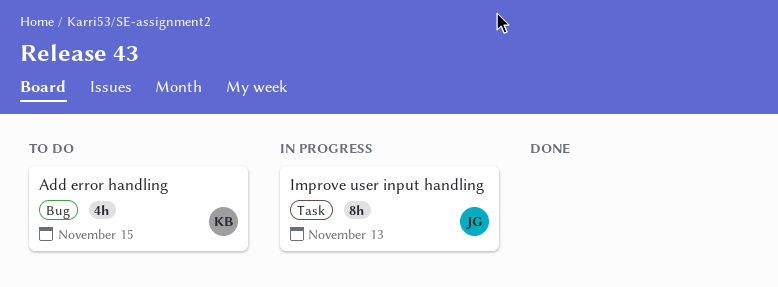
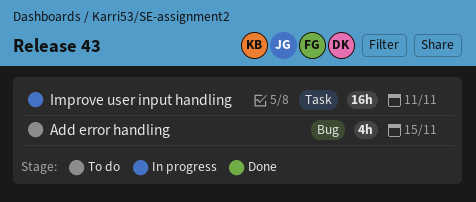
Improve user input handling, estimate: 8h -> 16h
Improve user input handling, due: Nov 13 -> Nov 11

